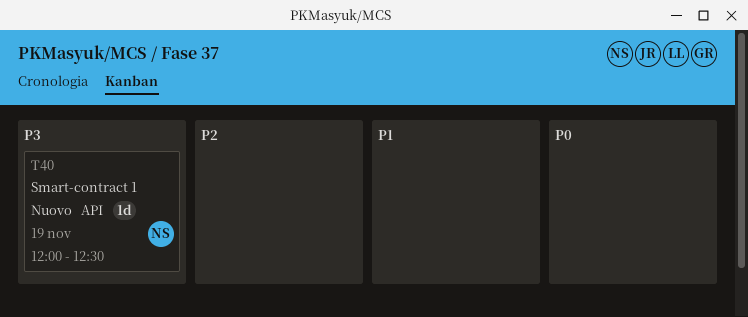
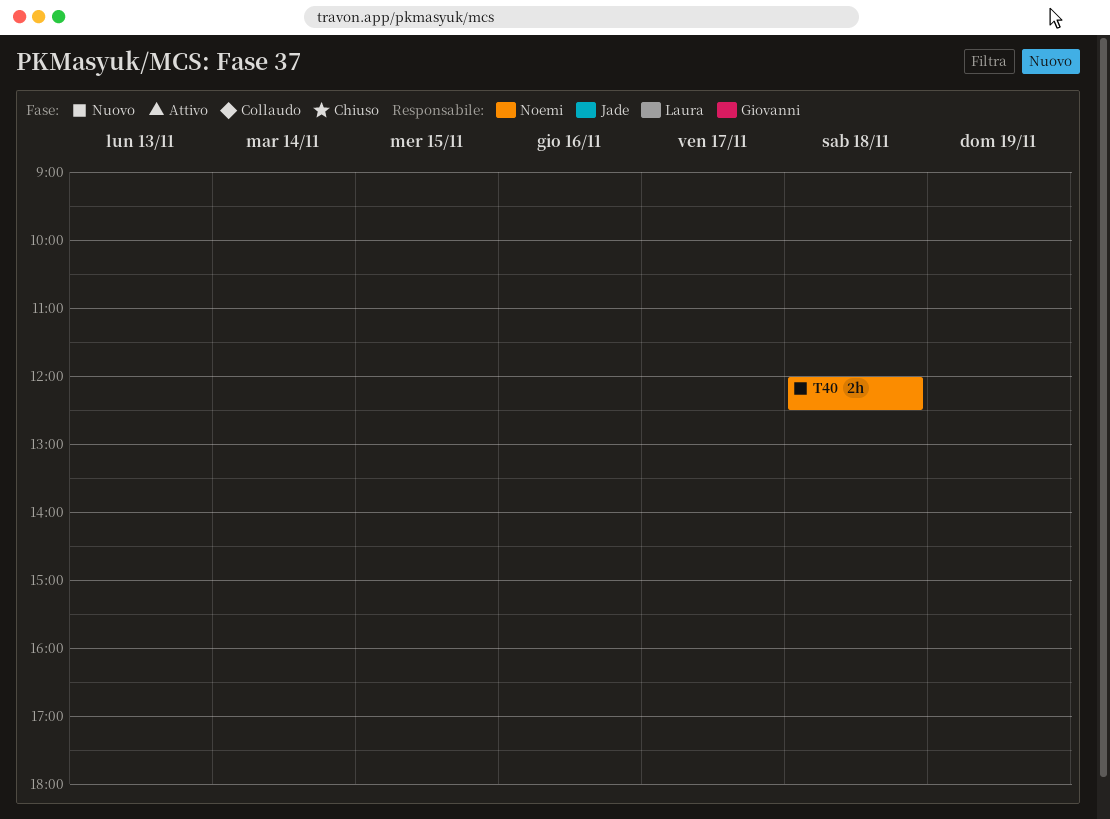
T40, estimate: 1d -> 2h
T40, day: Nov 19 -> Nov 18

